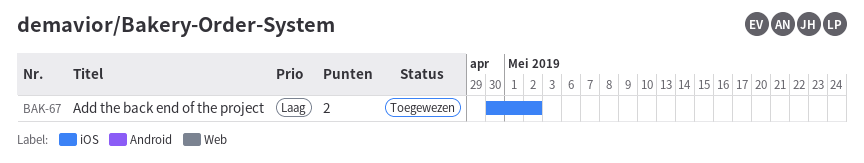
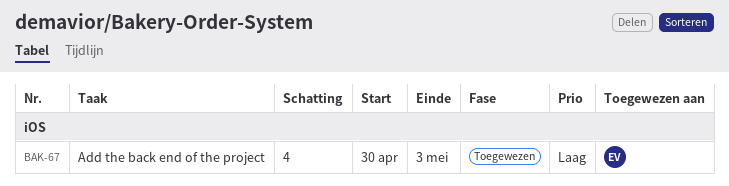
BAK-67, estimate: 2 -> 4
BAK-67, due: May 2 -> May 3

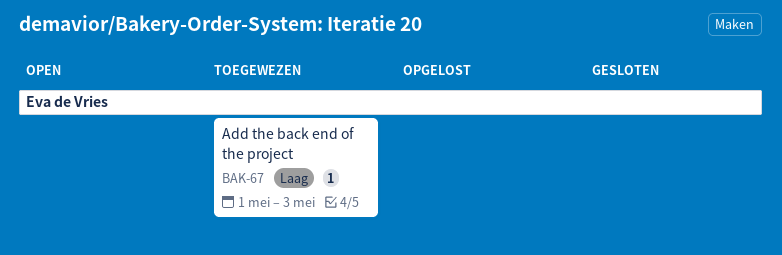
BAK-67, estimate: 4 -> 1
BAK-67, start: Apr 30 -> May 1

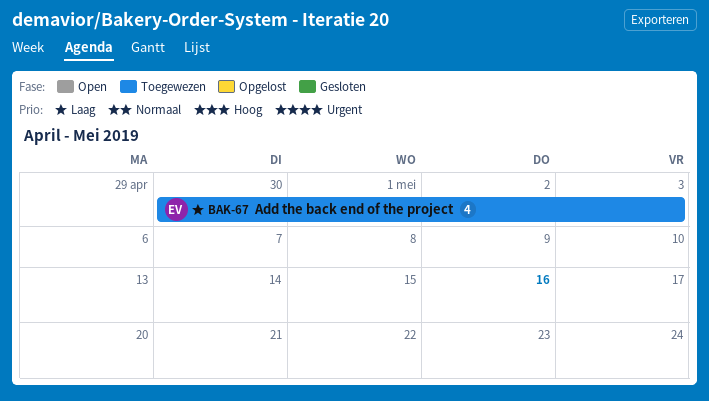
BAK-67, estimate: 1 -> 4
BAK-67, start: May 1 -> Apr 30

